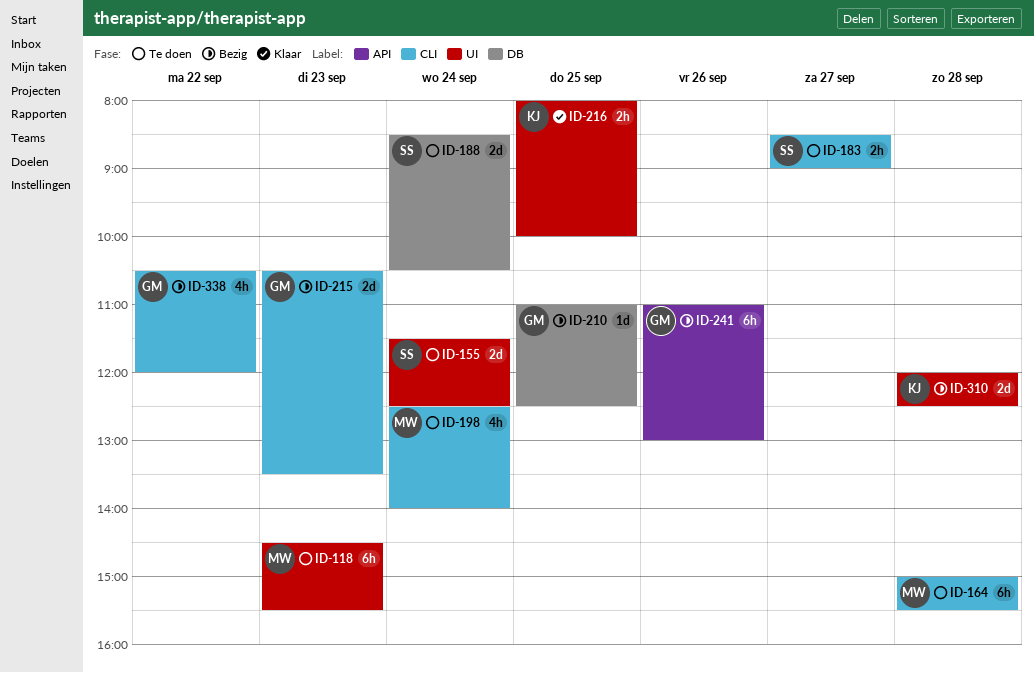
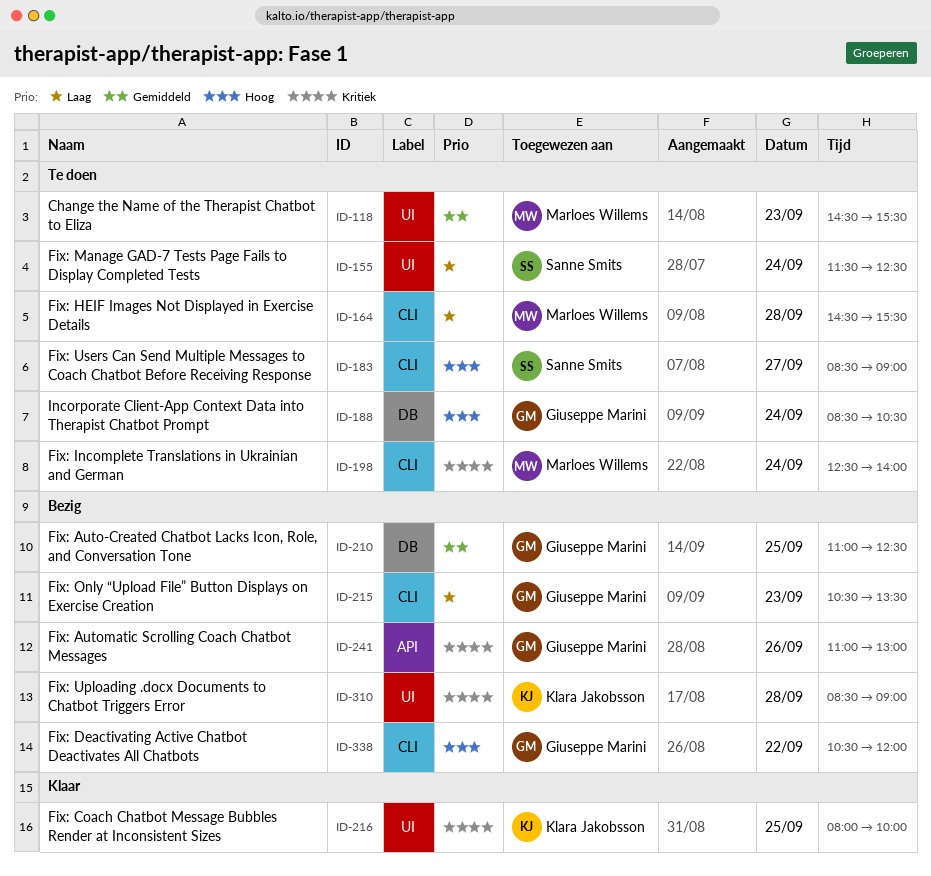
ID-164, begins: 15:00 -> 14:30
ID-188, owner: Sanne Smits -> Giuseppe Marini
ID-310, begins: 12:00 -> 08:30
ID-310, ends: 12:30 -> 09:00

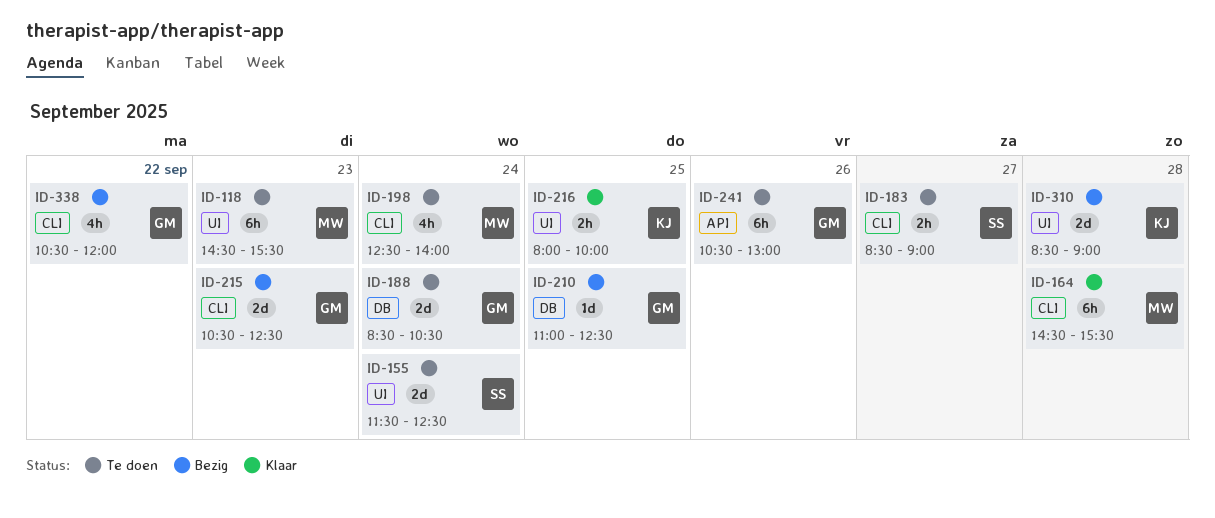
ID-164, status: Te doen -> Klaar
ID-215, ends: 13:30 -> 12:30
ID-241, status: Bezig -> Te doen
ID-241, begins: 11:00 -> 10:30

